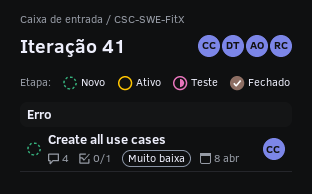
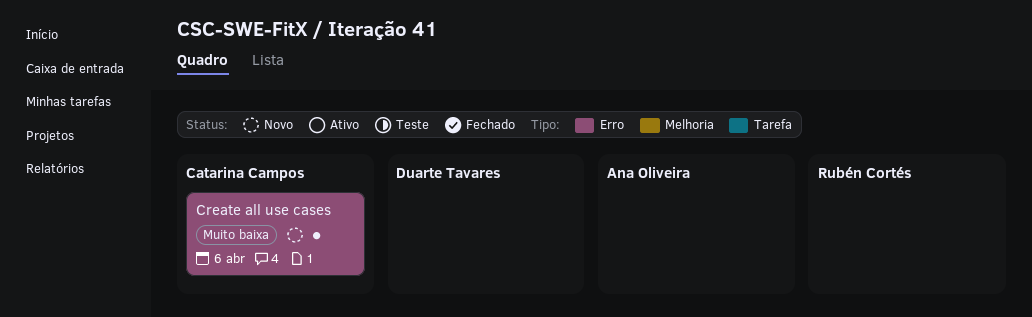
Create all use cases, due: Apr 8 -> Apr 6

